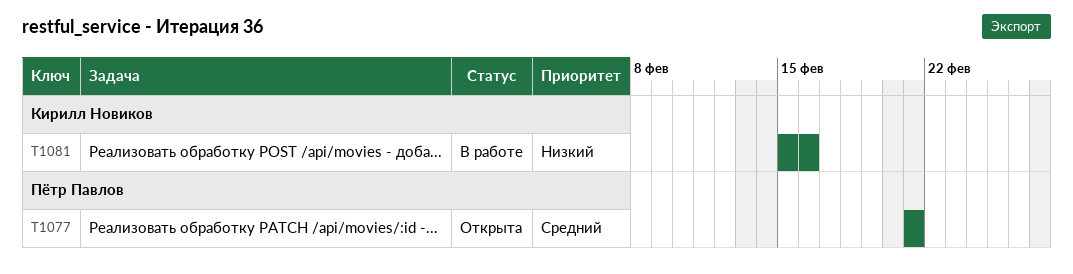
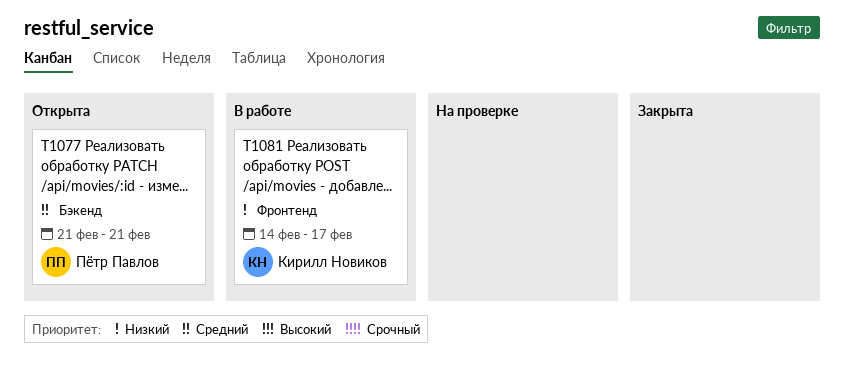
T1081, start: Feb 15 -> Feb 14
T1081, due: Feb 16 -> Feb 17

